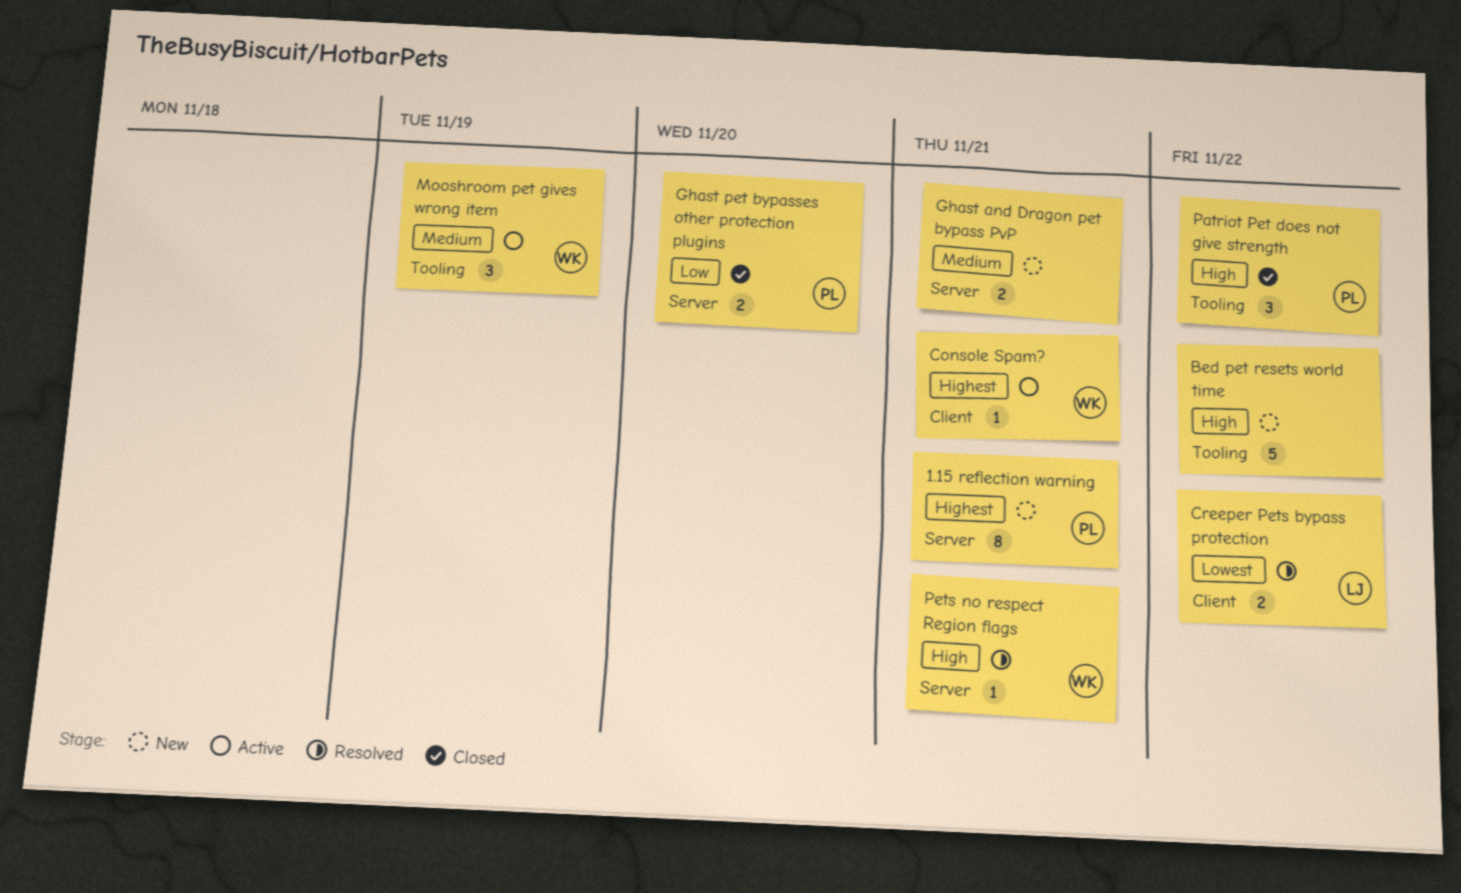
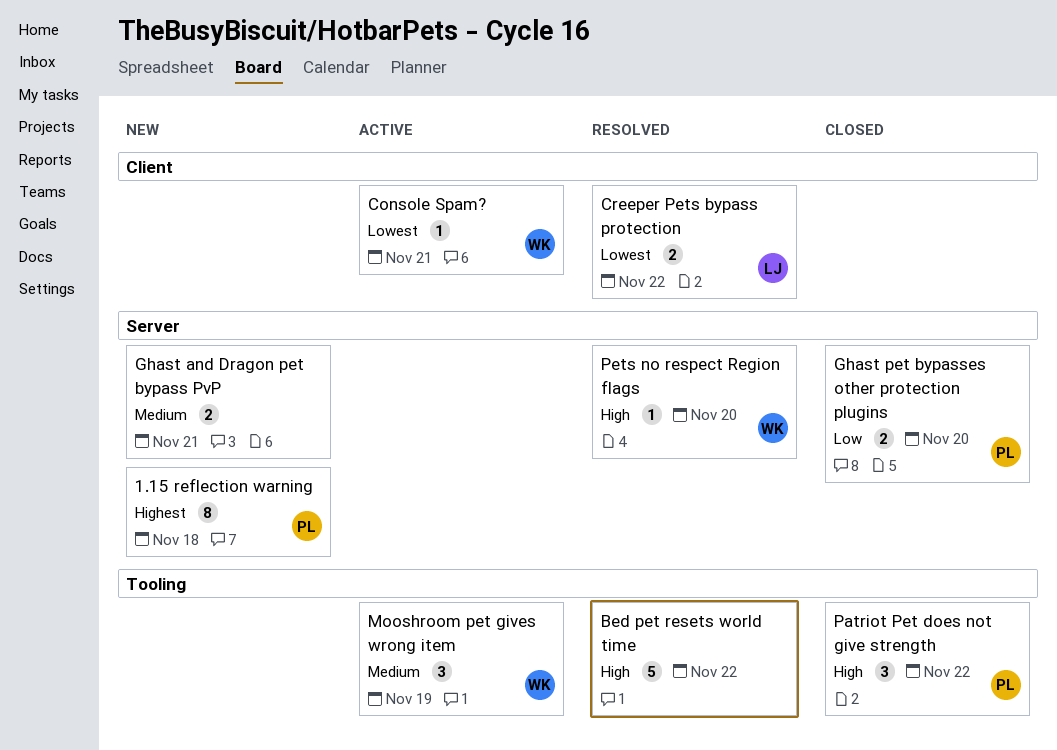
1.15 reflection warning, due: Nov 21 -> Nov 18
Bed pet resets world time, status: New -> Resolved
Console Spam?, priority: Highest -> Lowest
Pets no respect Region flags, due: Nov 21 -> Nov 20

